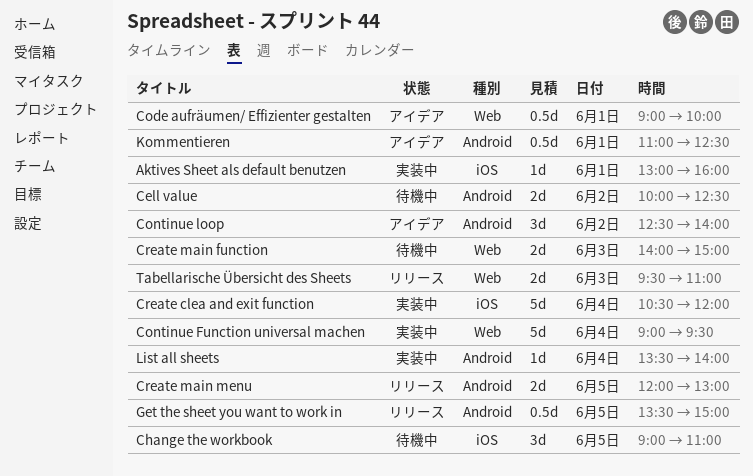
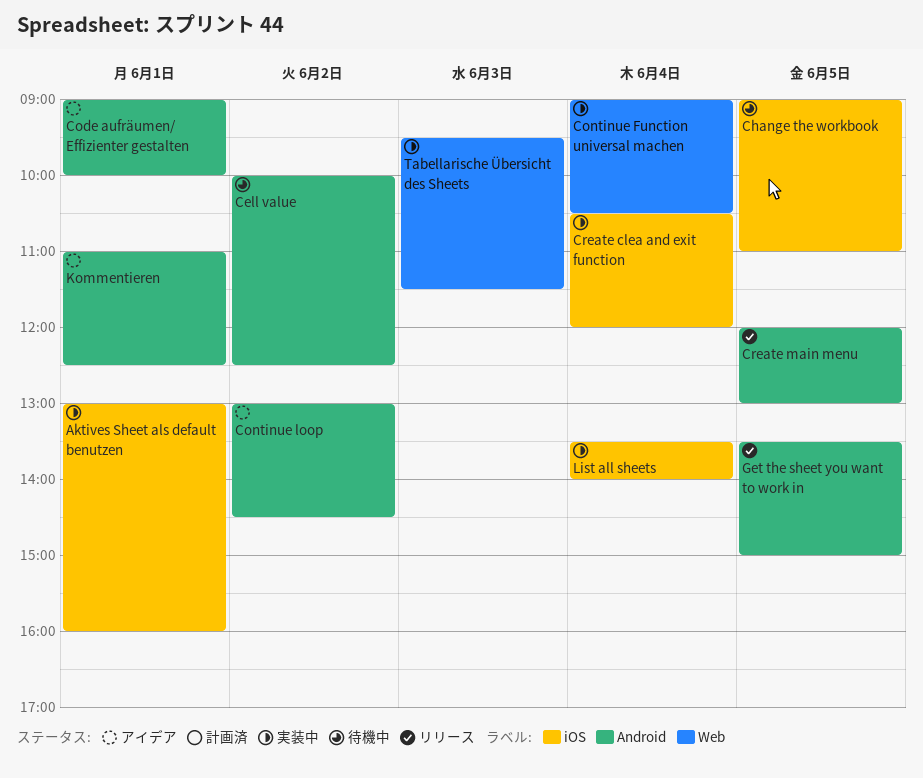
Code aufräumen/ Effizienter gestalten, label: Web -> Android
Continue Function universal machen, ends: 09:30 -> 10:30
Continue loop, begins: 12:30 -> 13:00
Continue loop, ends: 14:00 -> 14:30
Create main function: present -> none
List all sheets, label: Android -> iOS
Tabellarische Übersicht des Sheets, status: リリース -> 実装中
Tabellarische Übersicht des Sheets, ends: 11:00 -> 11:30

